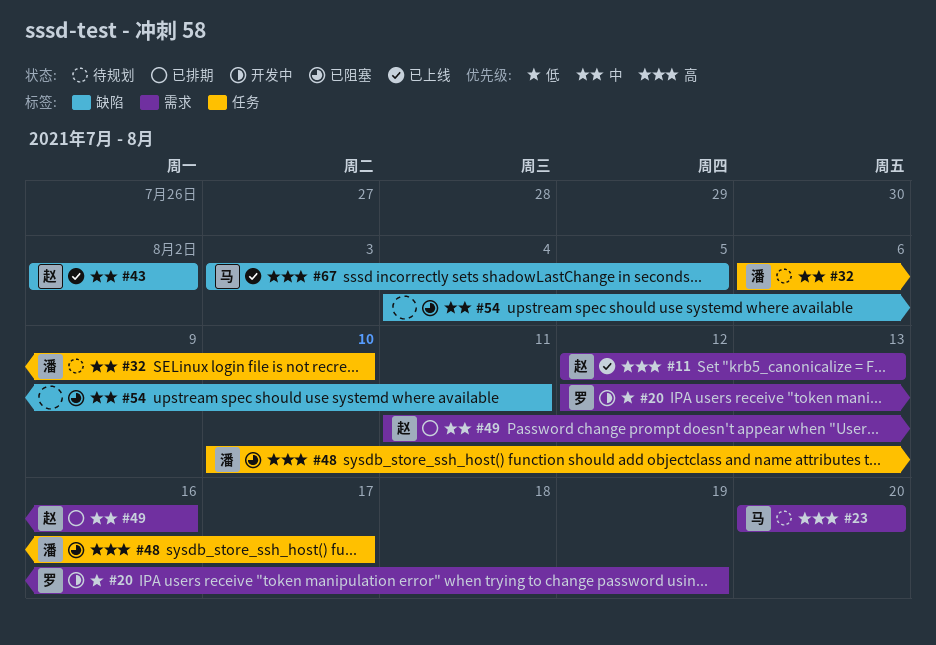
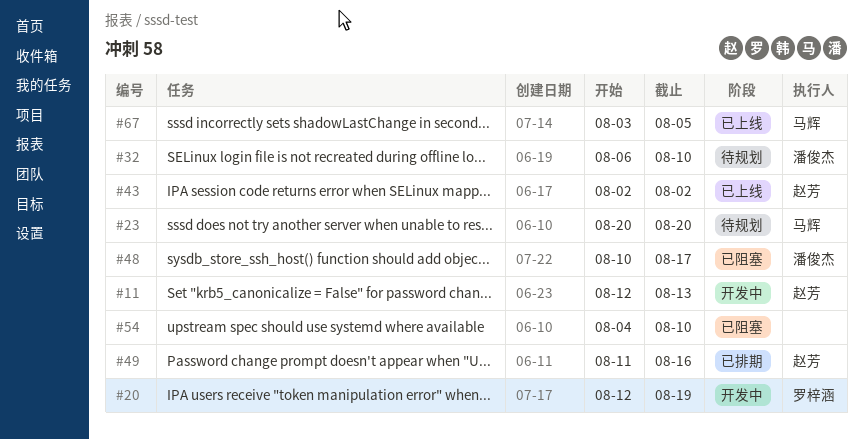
#11, status: 已上线 -> 开发中
#54, due: Aug 11 -> Aug 10

